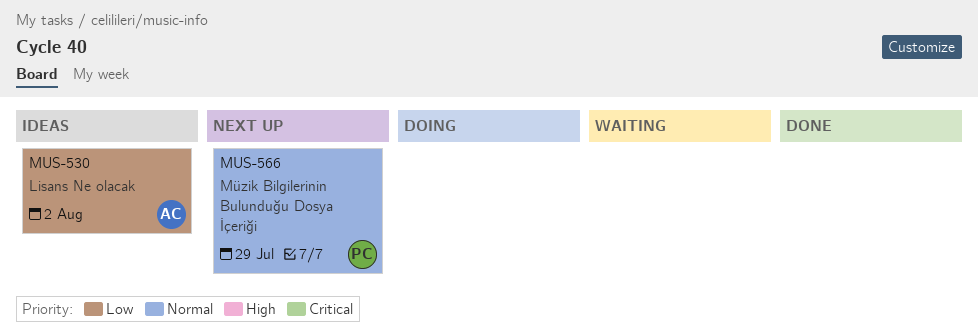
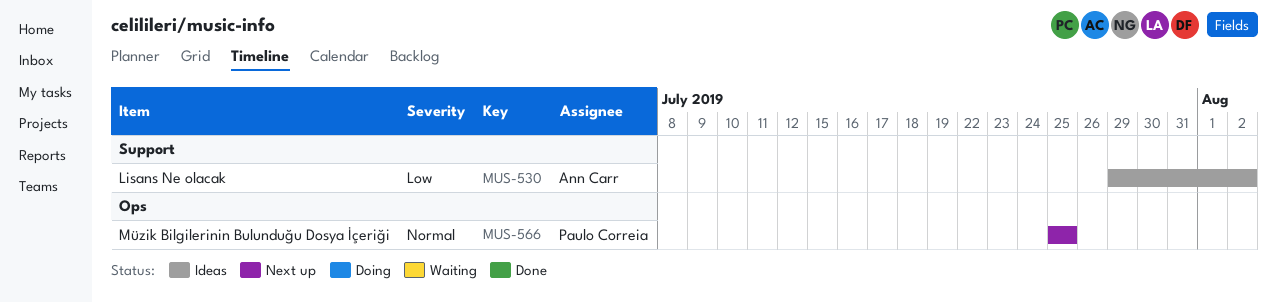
MUS-566, due: Jul 29 -> Jul 25

